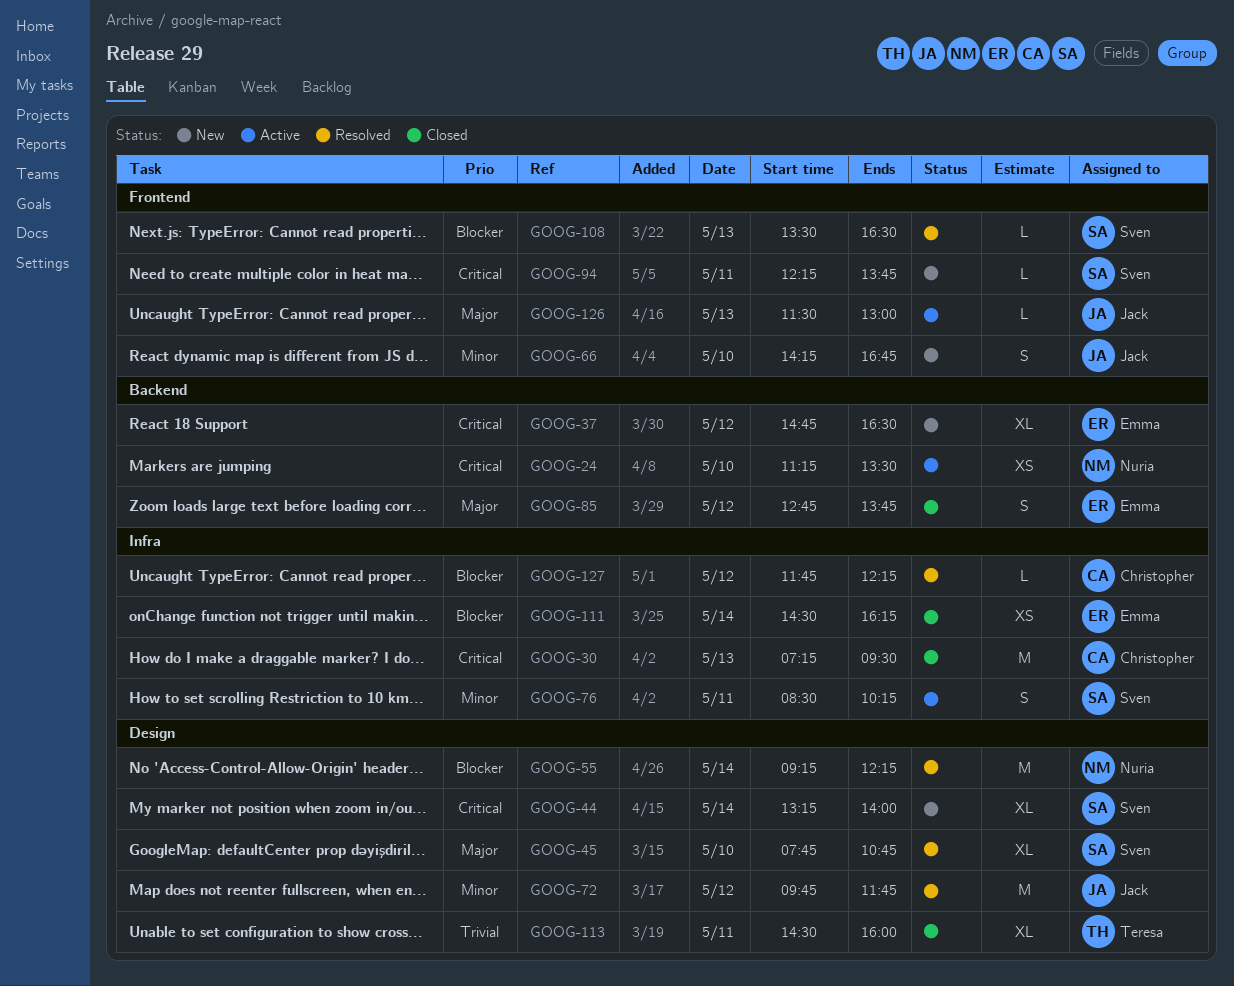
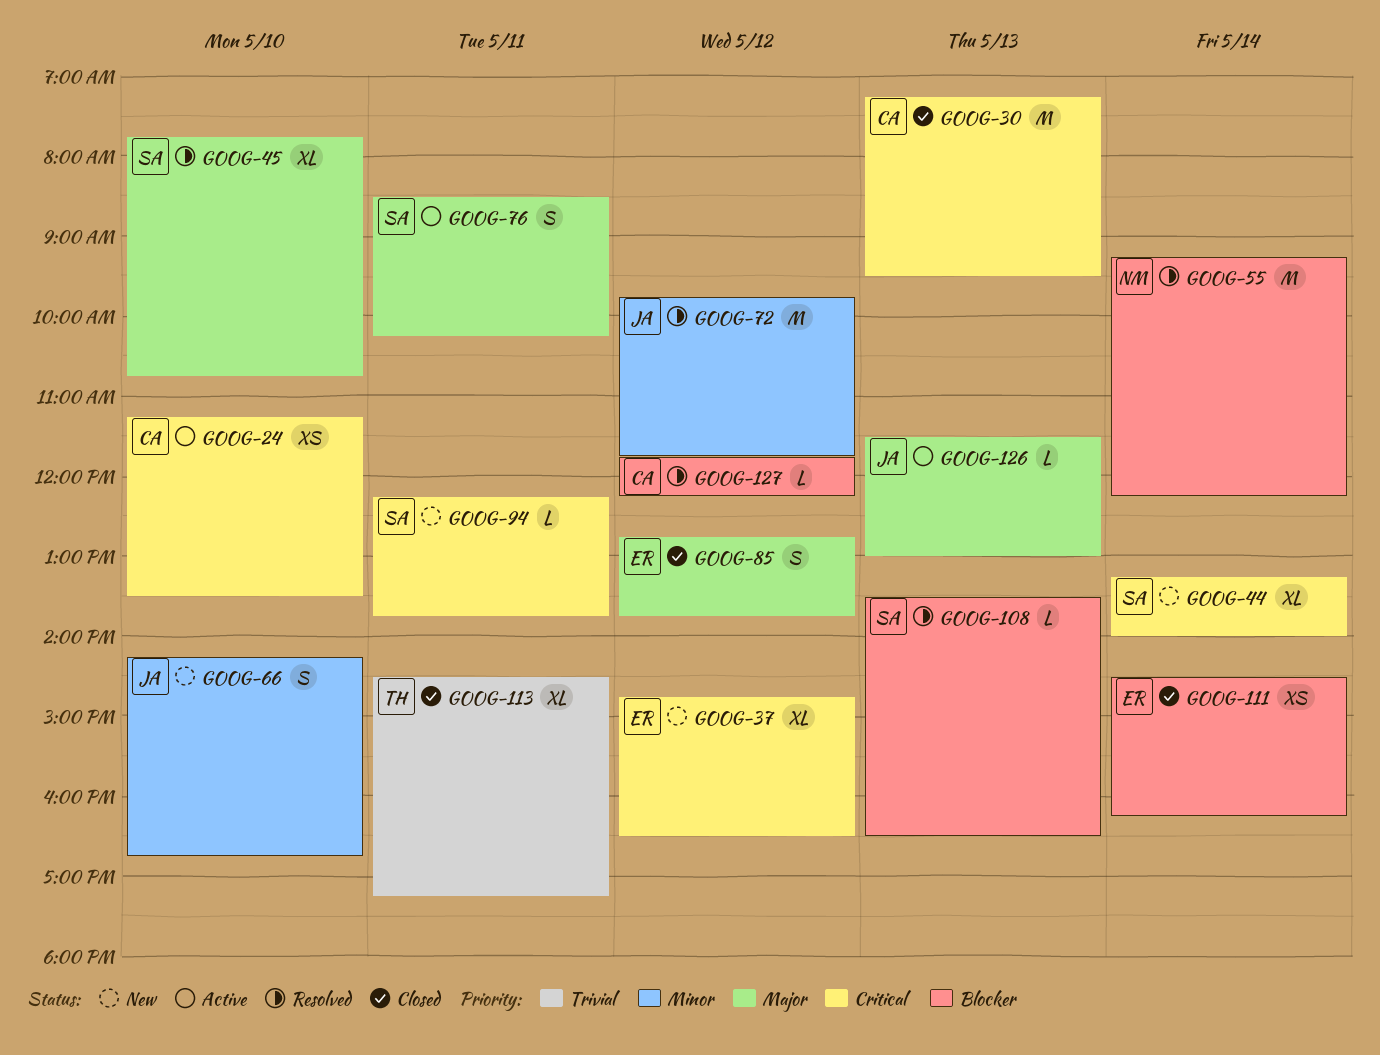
GOOG-24, owner: Nuria -> Christopher
GOOG-76, priority: Minor -> Major
GOOG-113, ends: 16:00 -> 17:15

